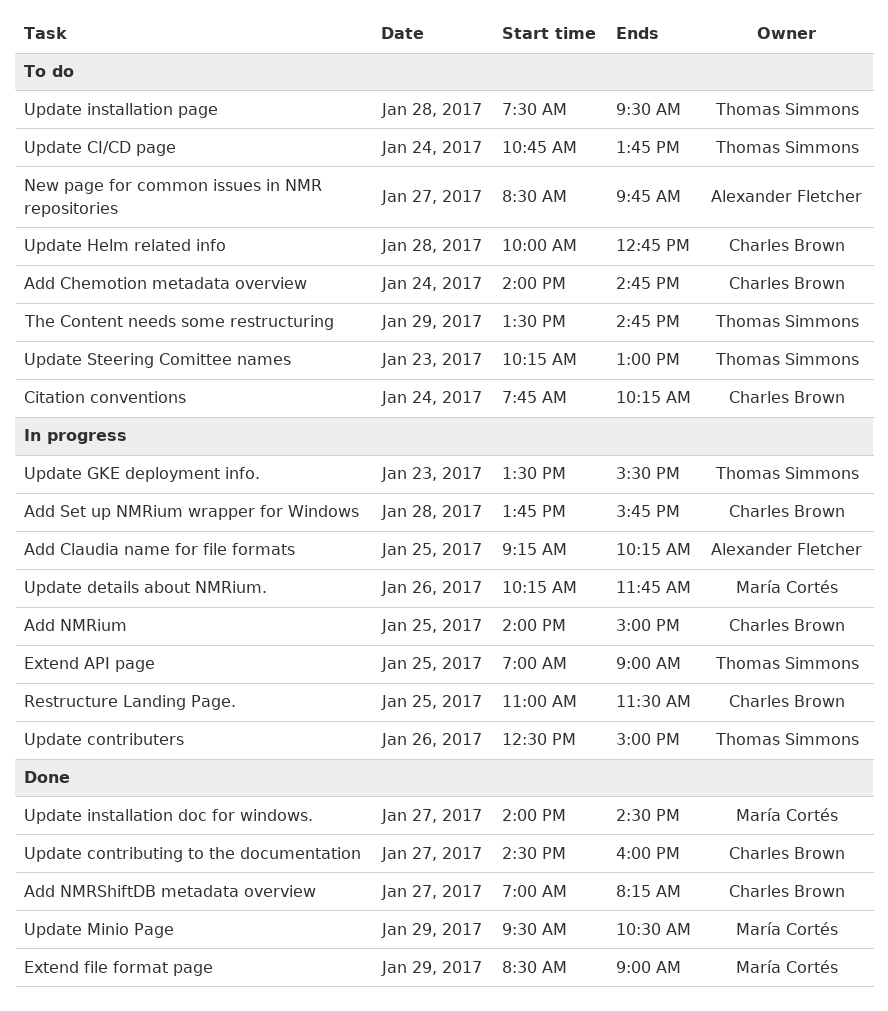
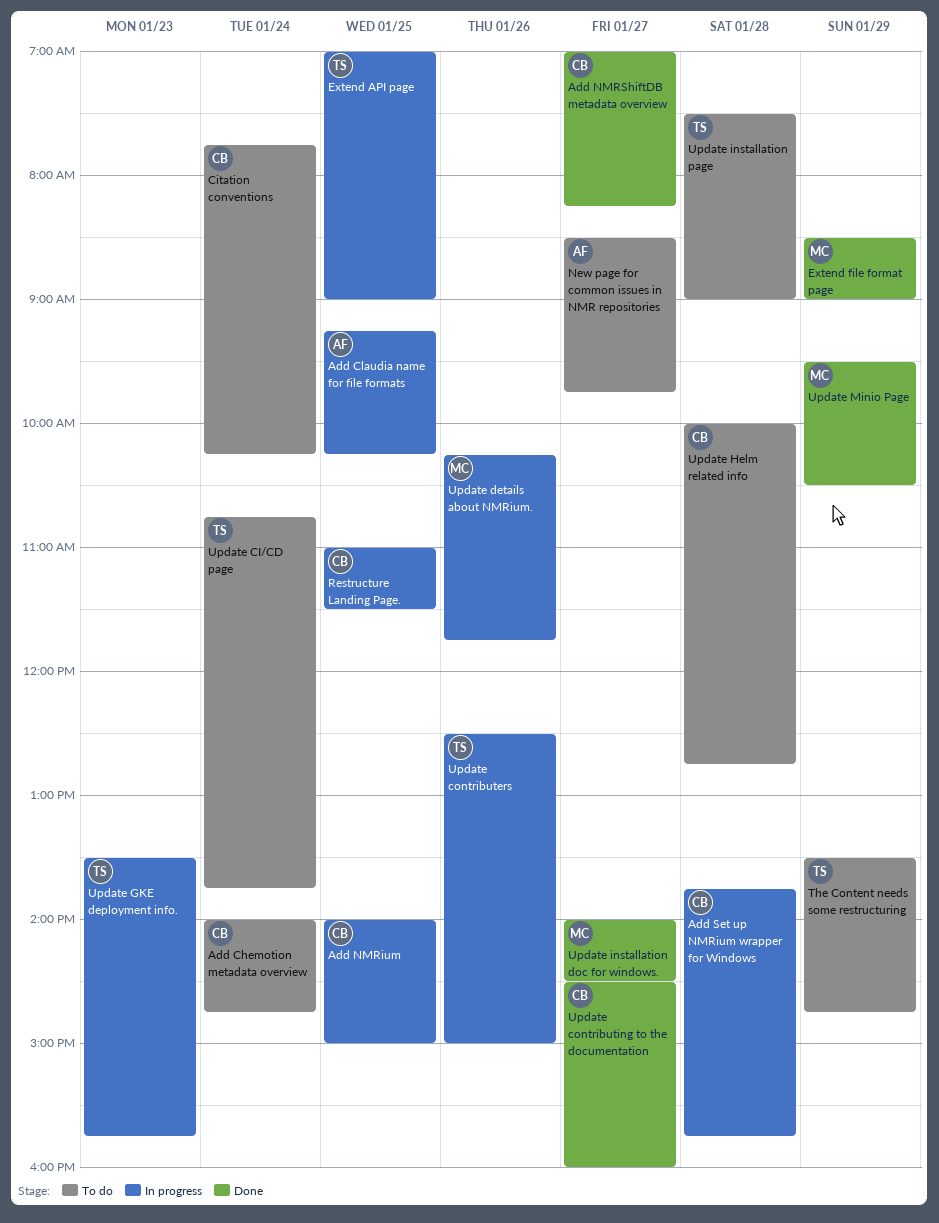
Update GKE deployment info., ends: 15:30 -> 15:45
Update installation page, ends: 09:30 -> 09:00
Update Steering Comittee names: present -> none

